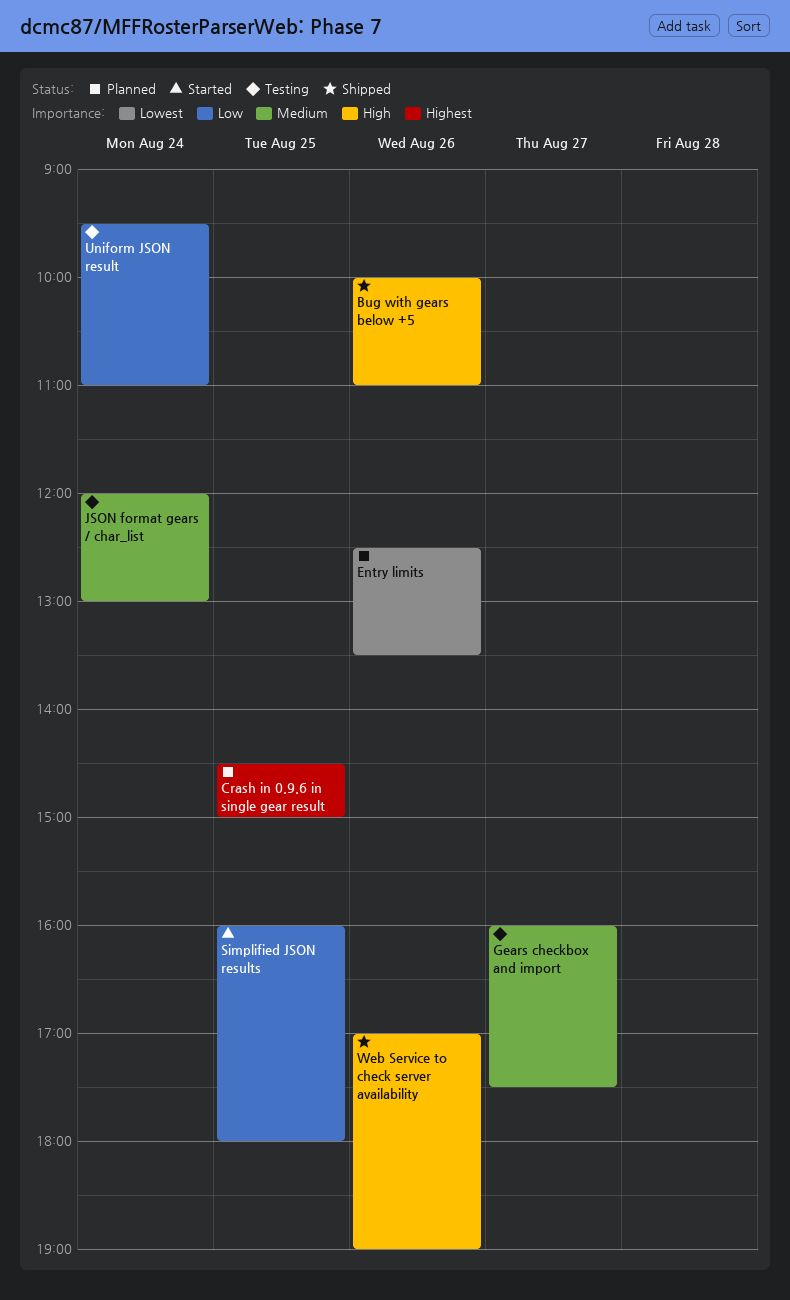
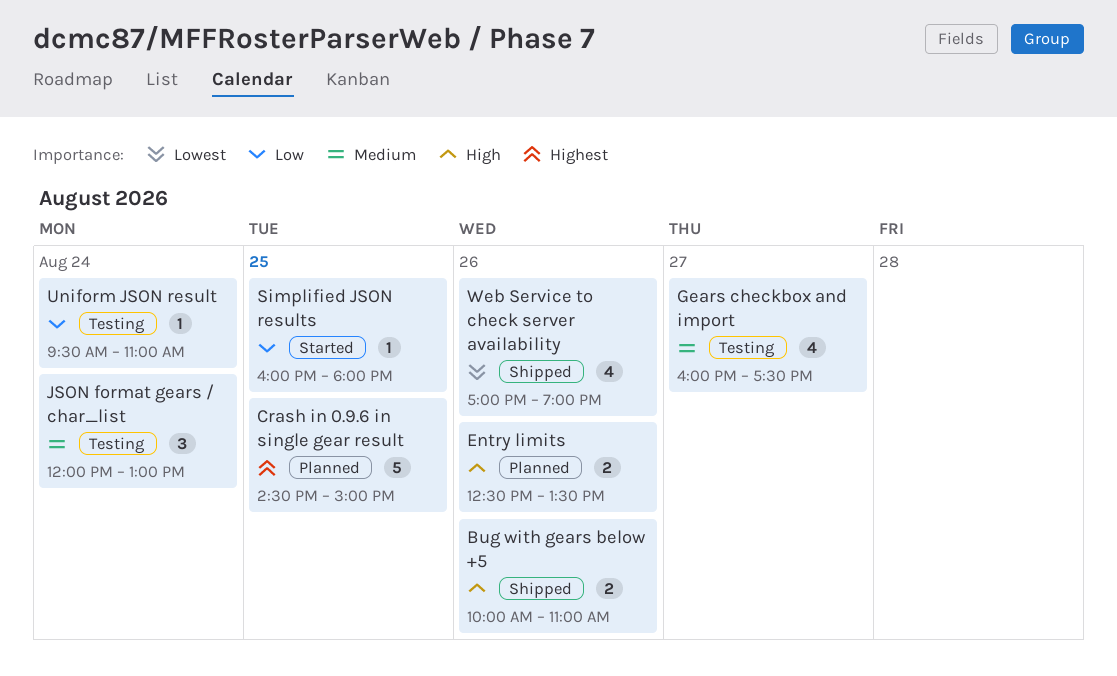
Entry limits, priority: Lowest -> High
Web Service to check server availability, priority: High -> Lowest

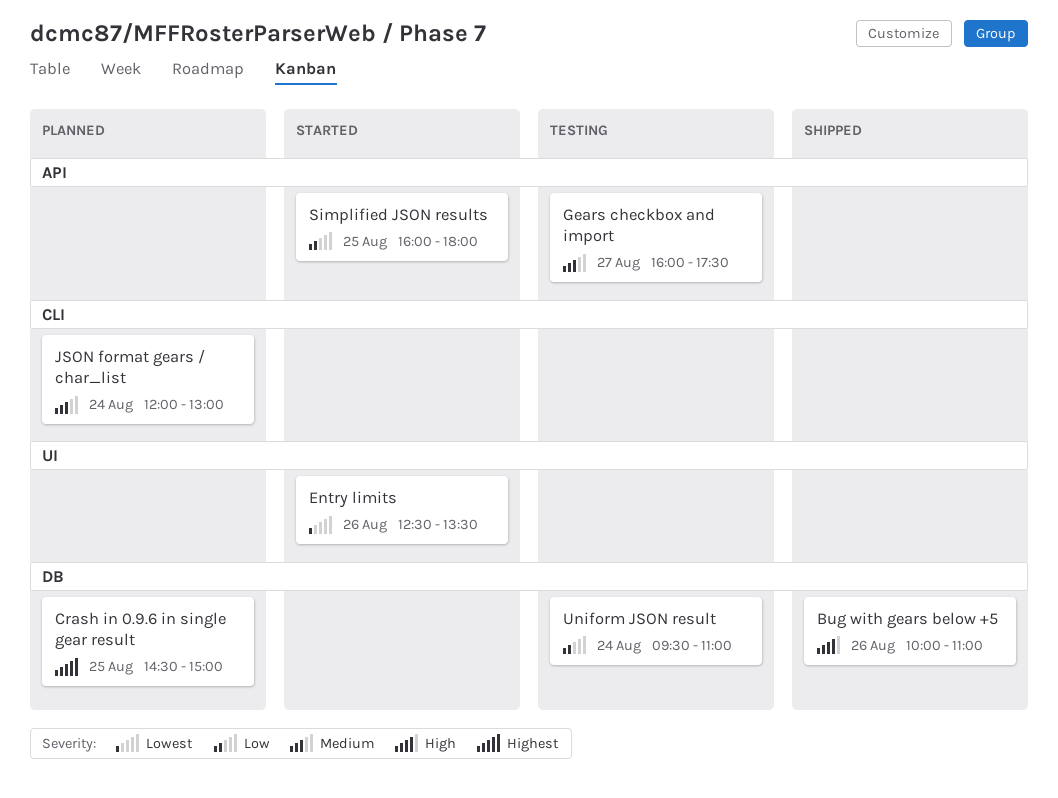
Entry limits, status: Planned -> Started
Entry limits, priority: High -> Lowest
JSON format gears / char_list, status: Testing -> Planned
Web Service to check server availability: present -> none

